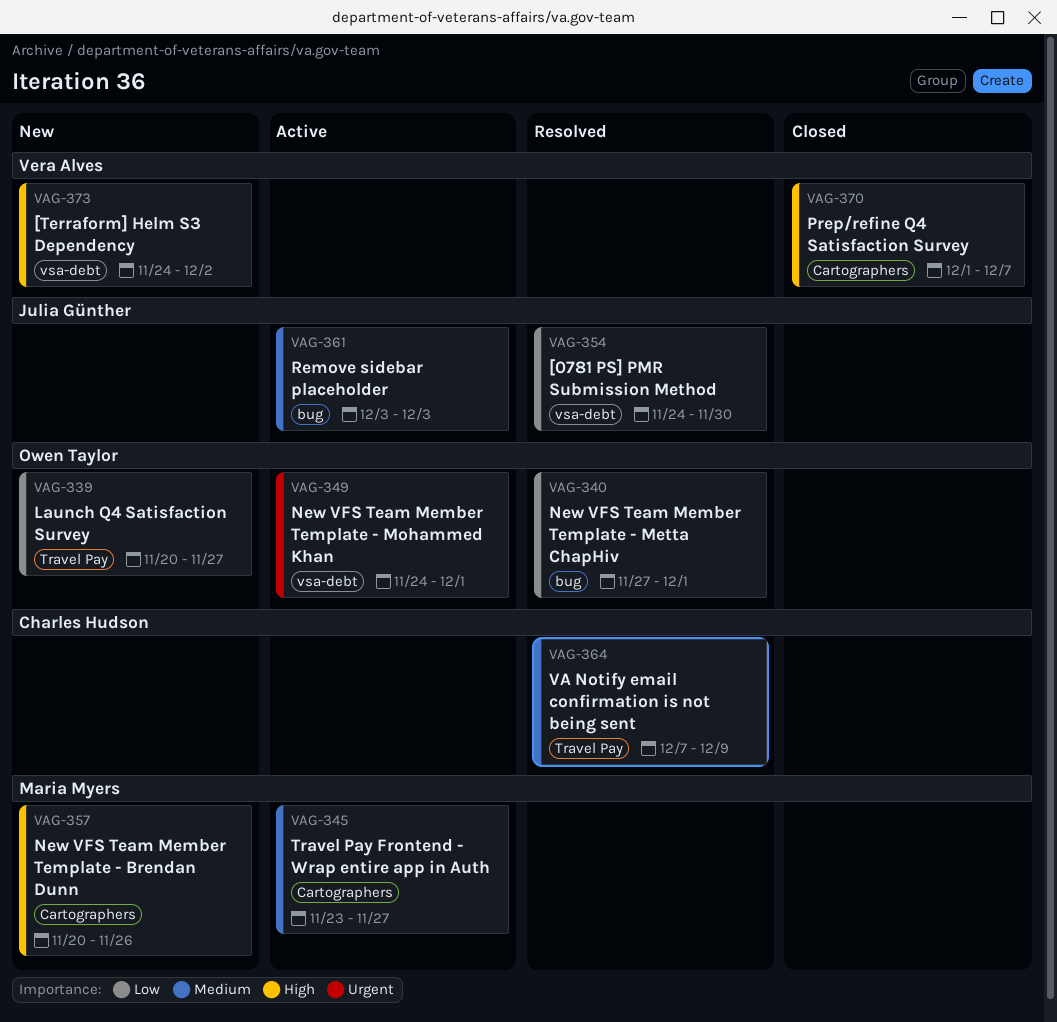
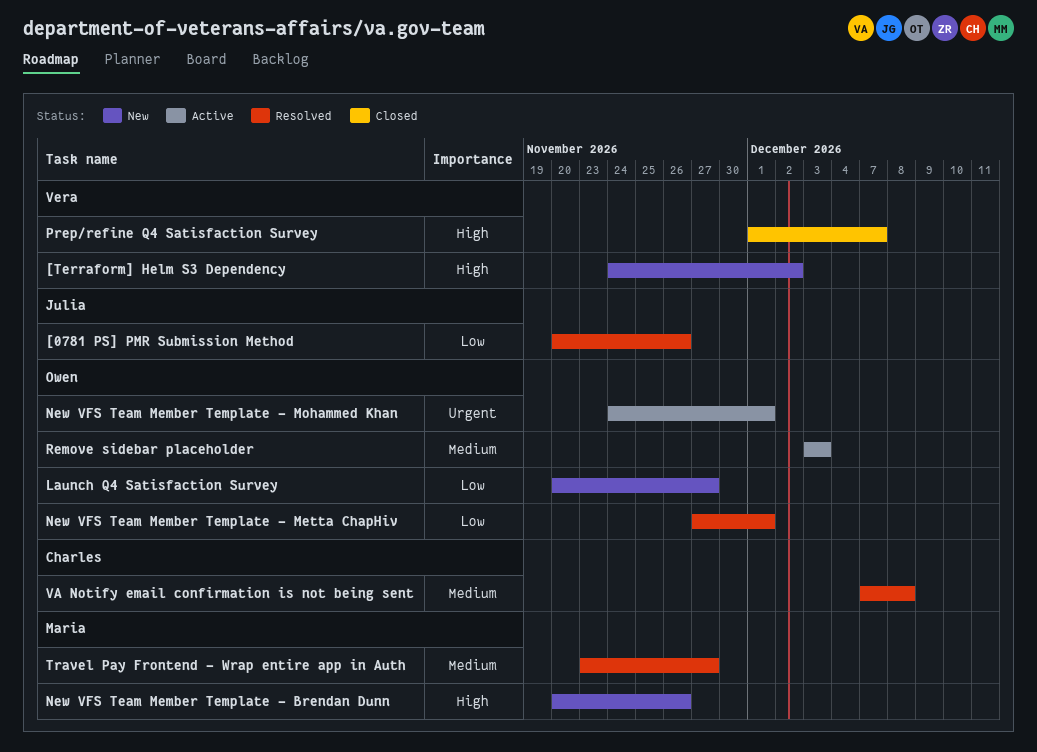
[0781 PS] PMR Submission Method, start: Nov 24 -> Nov 20
[0781 PS] PMR Submission Method, due: Nov 30 -> Nov 26
Remove sidebar placeholder, owner: Julia Günther -> Owen Taylor
Travel Pay Frontend - Wrap entire app in Auth, status: Active -> Resolved
VA Notify email confirmation is not being sent, due: Dec 9 -> Dec 8

